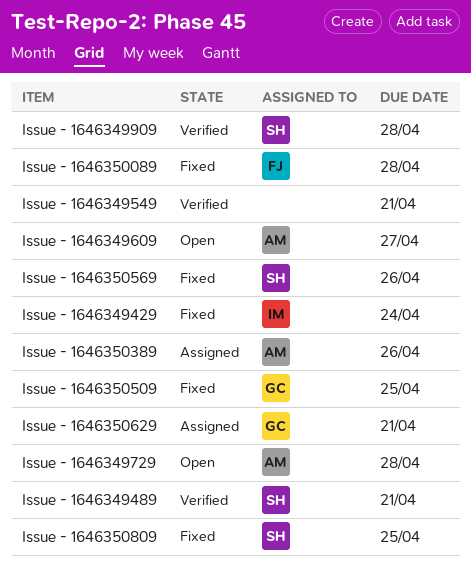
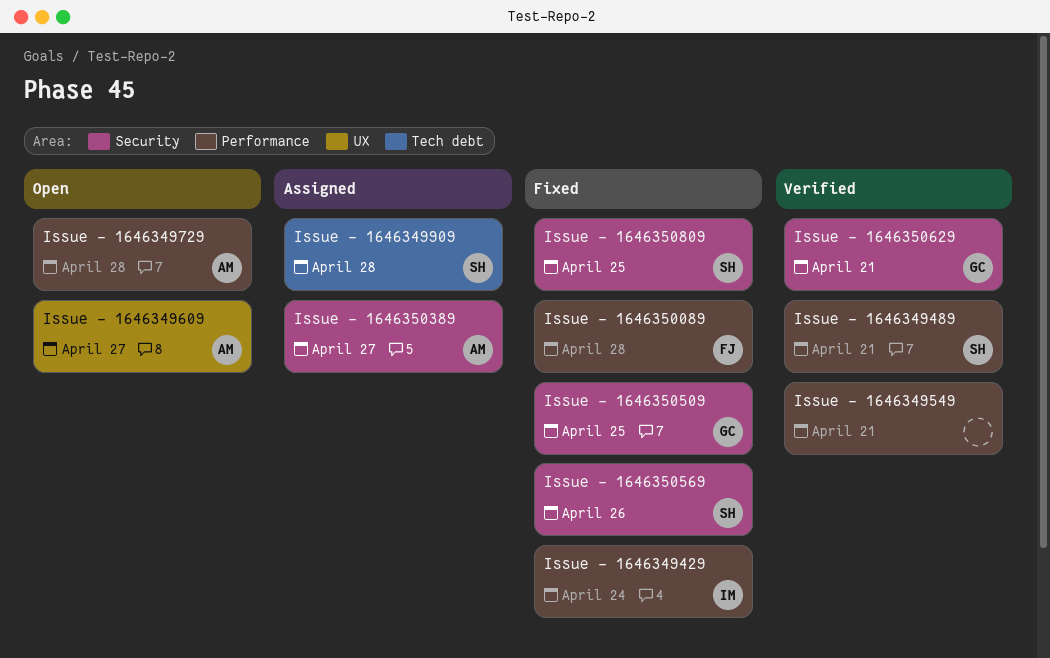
Issue - 1646349909, status: Verified -> Assigned
Issue - 1646350389, due: Apr 26 -> Apr 27
Issue - 1646350629, status: Assigned -> Verified

